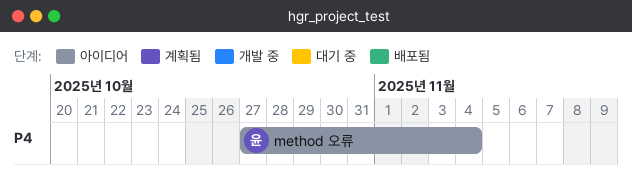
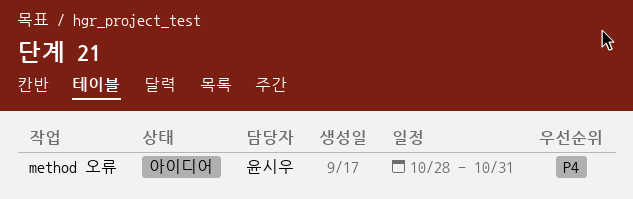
method 오류, start: Oct 27 -> Oct 28
method 오류, due: Nov 4 -> Oct 31

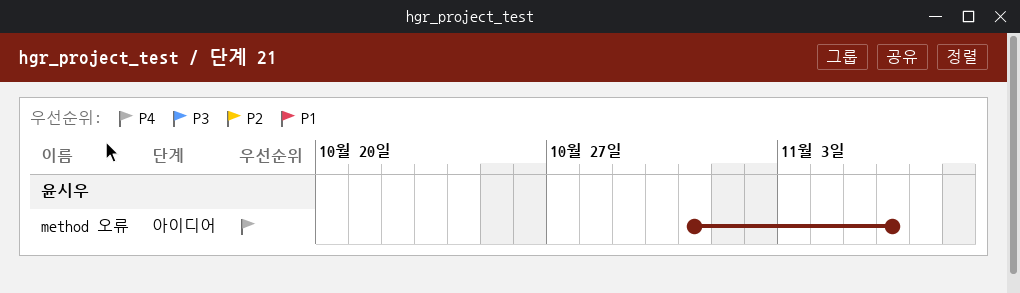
method 오류, start: Oct 28 -> Oct 31
method 오류, due: Oct 31 -> Nov 6

